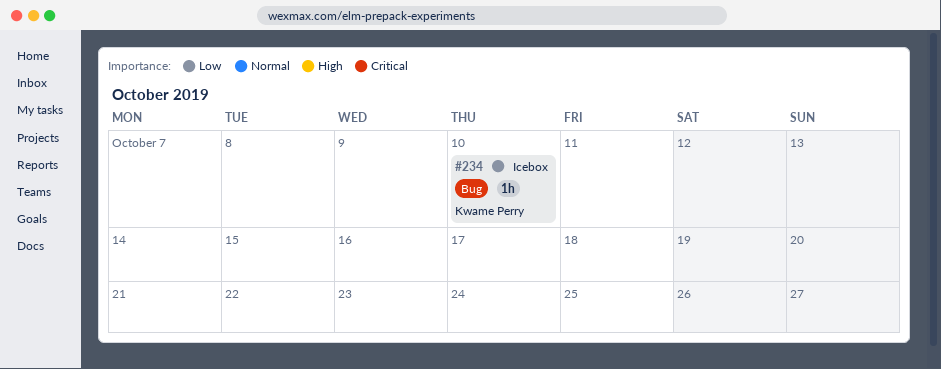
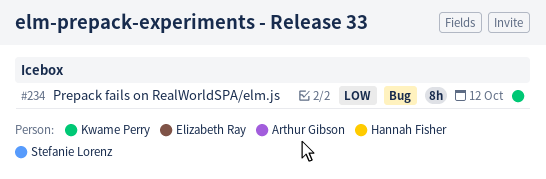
#234, estimate: 1h -> 8h
#234, due: Oct 10 -> Oct 12

